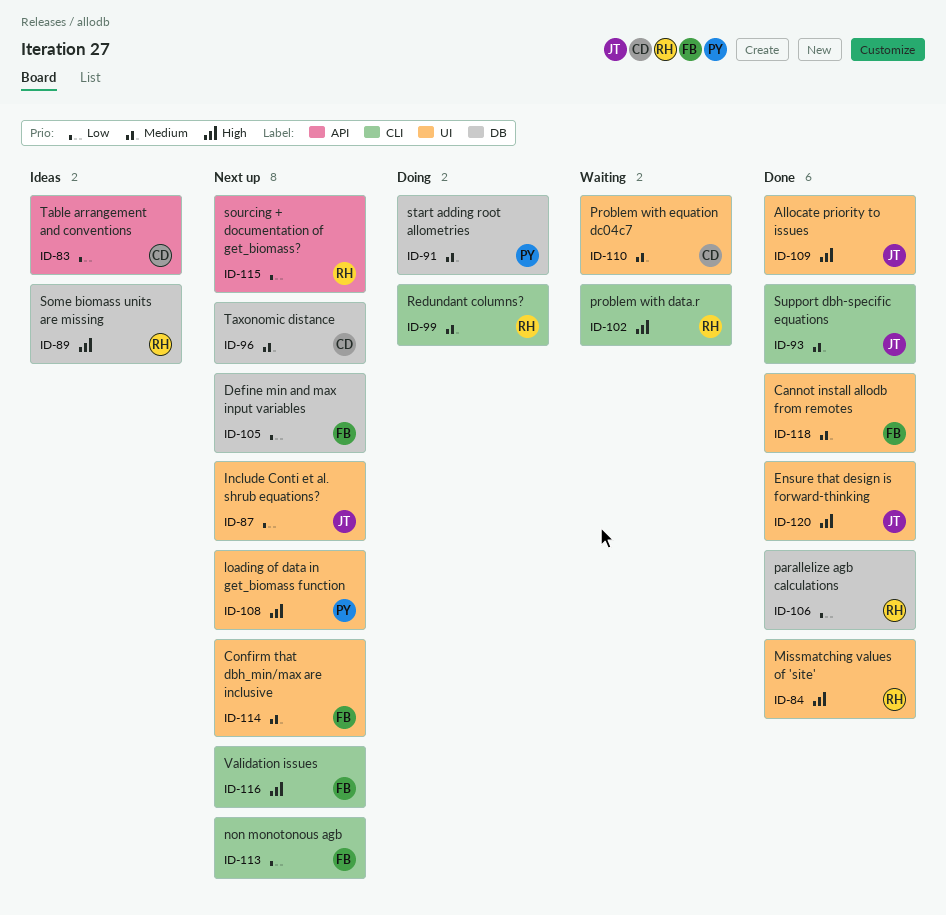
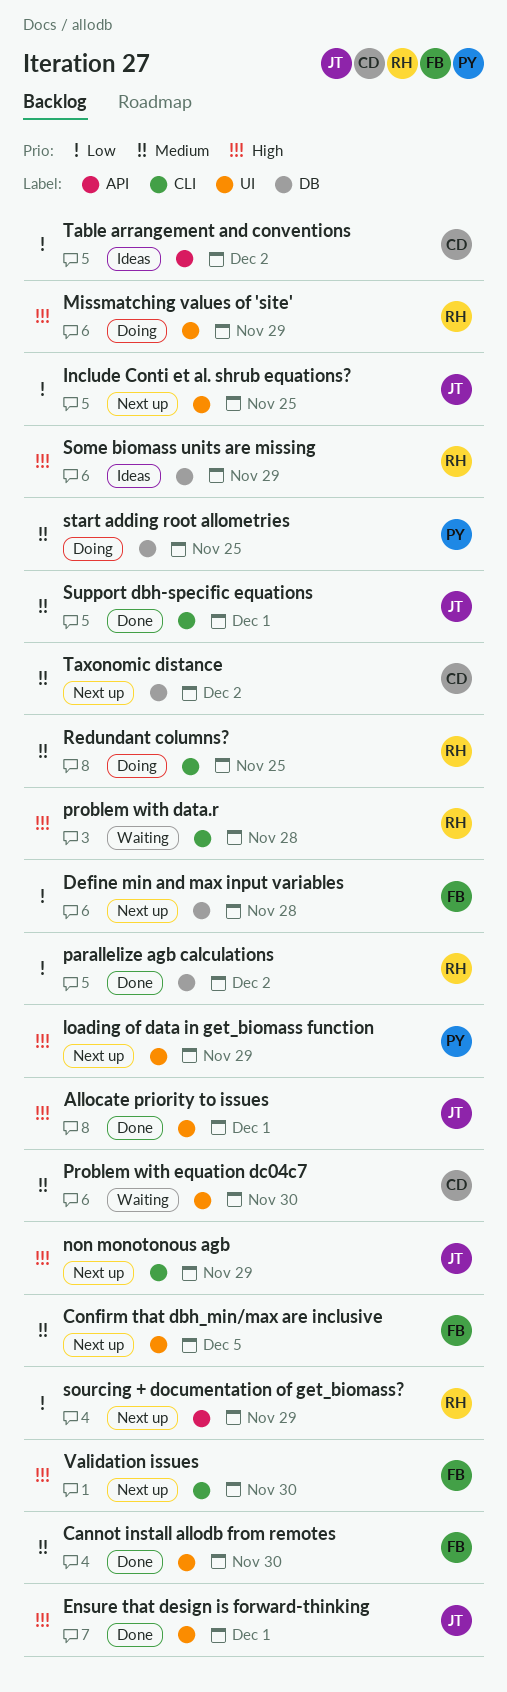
Missmatching values of 'site', status: Done -> Doing
non monotonous agb, owner: FB -> JT
non monotonous agb, priority: Low -> High

